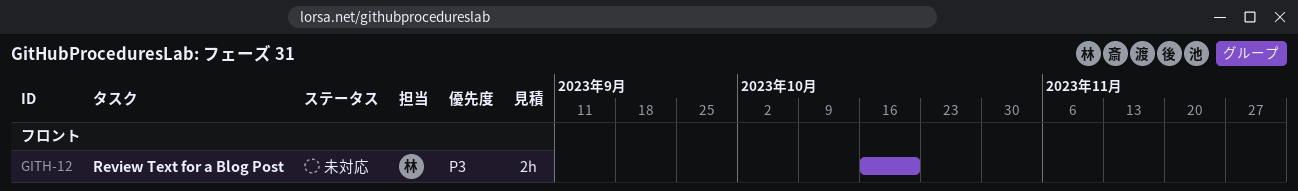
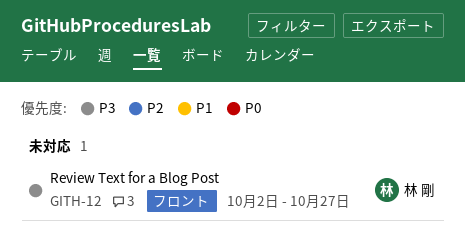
GITH-12, start: Oct 16 -> Oct 2
GITH-12, due: Oct 20 -> Oct 27

